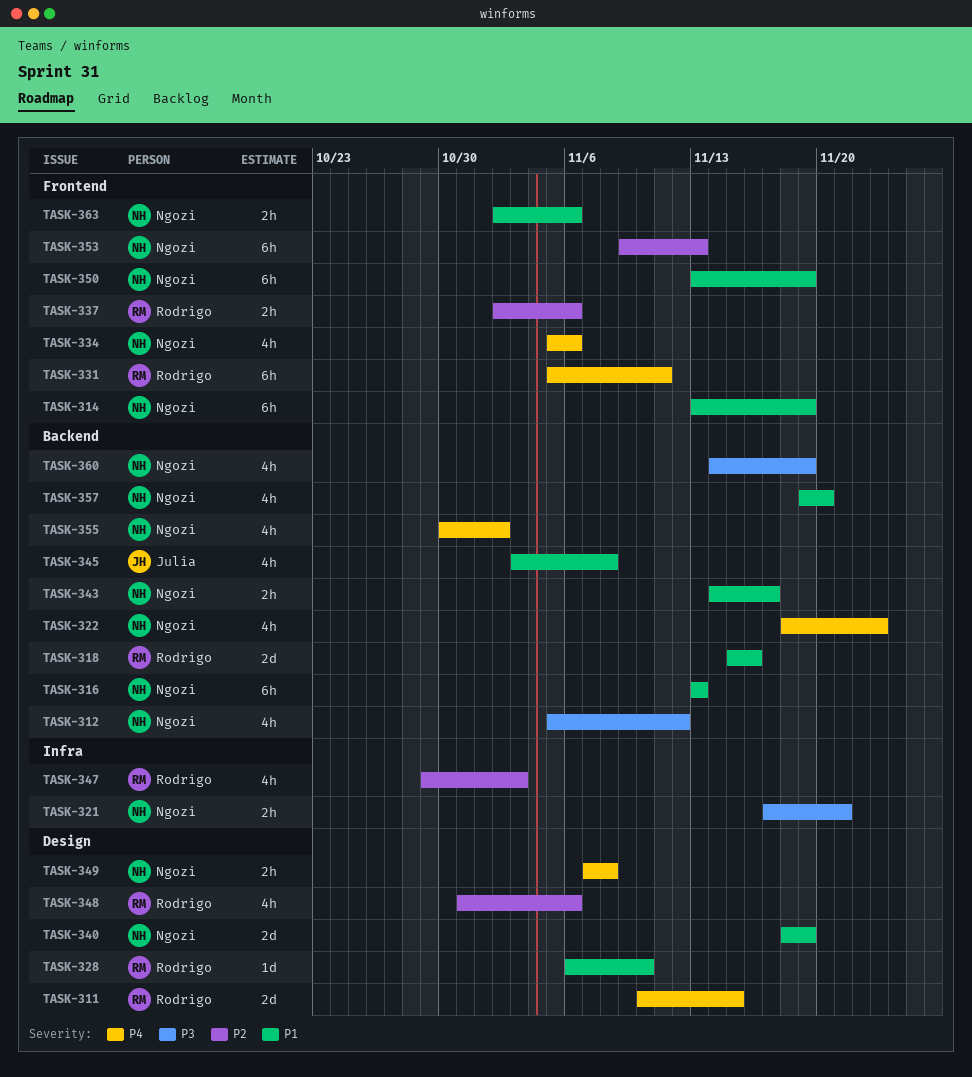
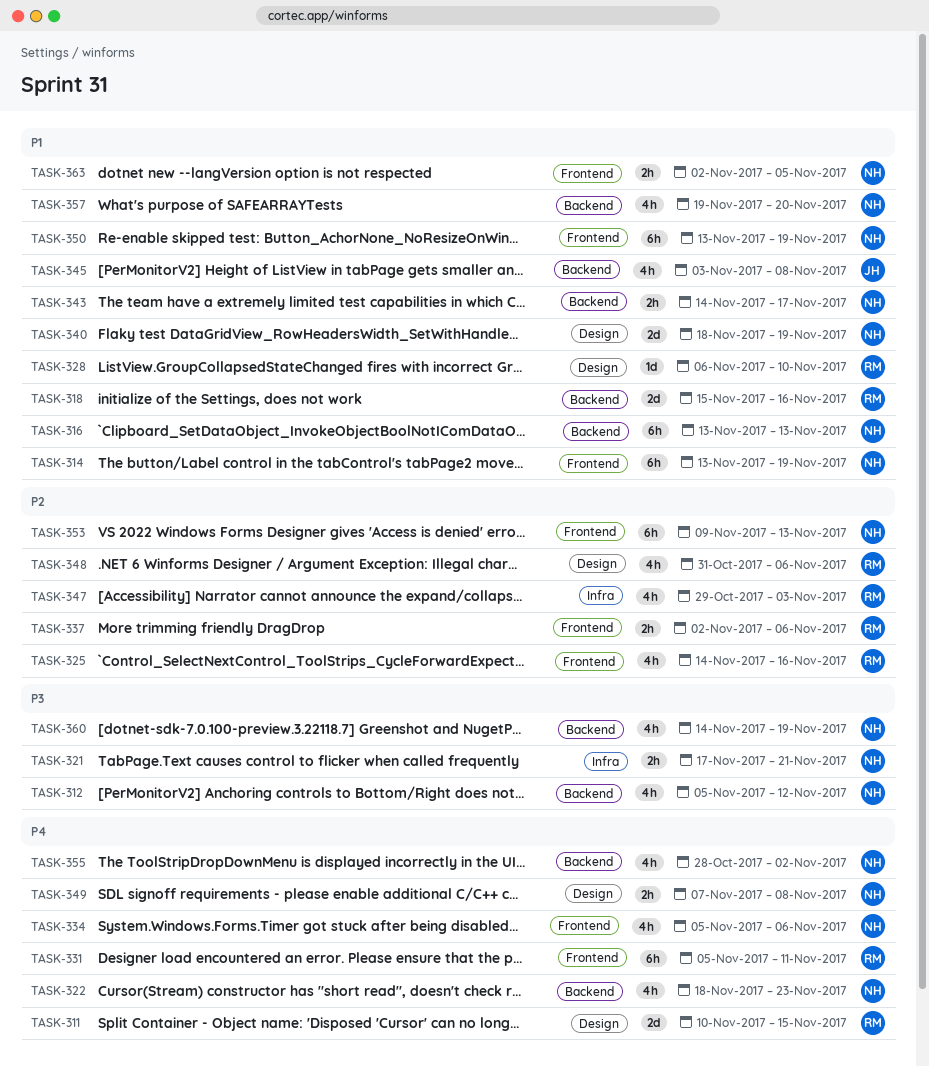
TASK-325: none -> present
TASK-355, start: Oct 30 -> Oct 28
TASK-363, due: Nov 6 -> Nov 5

